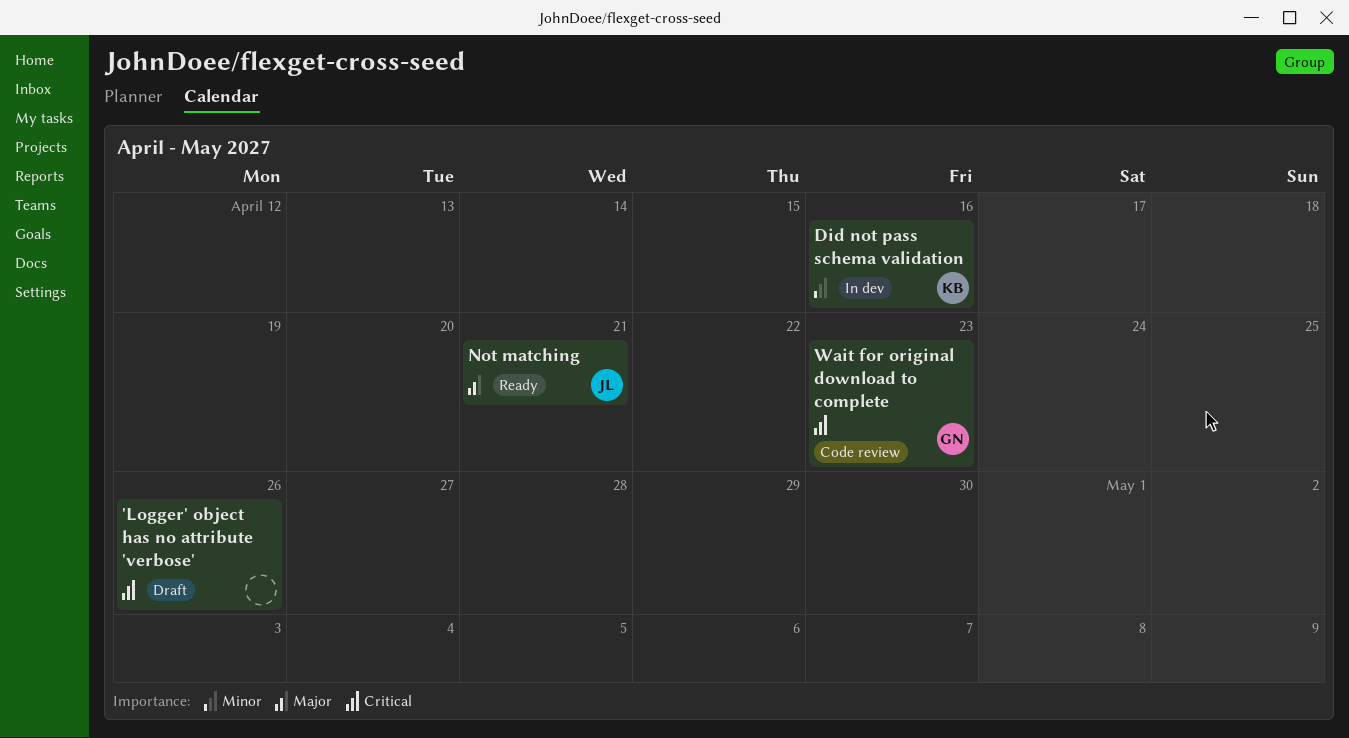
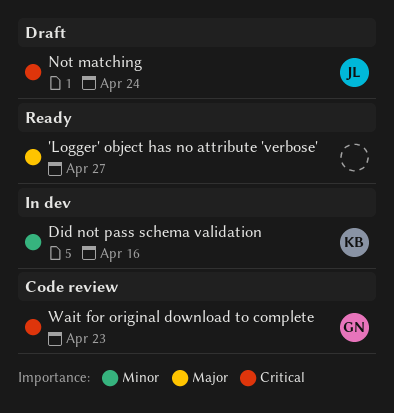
'Logger' object has no attribute 'verbose', status: Draft -> Ready
'Logger' object has no attribute 'verbose', priority: Critical -> Major
'Logger' object has no attribute 'verbose', due: Apr 26 -> Apr 27
Not matching, status: Ready -> Draft
Not matching, priority: Major -> Critical
Not matching, due: Apr 21 -> Apr 24

